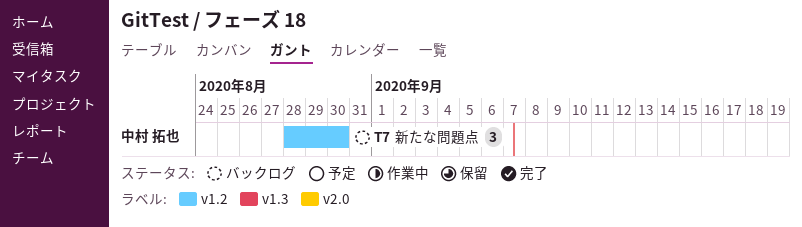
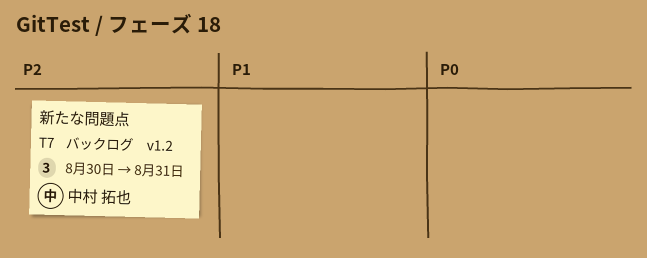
T7, start: Aug 28 -> Aug 30
T7, due: Aug 30 -> Aug 31

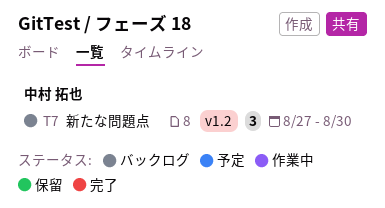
T7, start: Aug 30 -> Aug 27
T7, due: Aug 31 -> Aug 30

